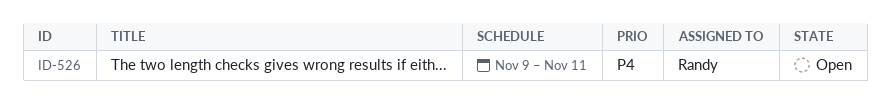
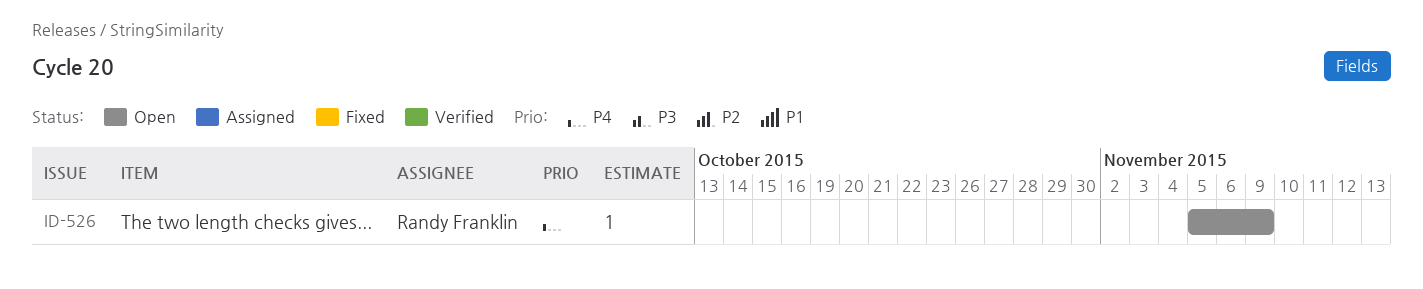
ID-526, start: Nov 9 -> Nov 5
ID-526, due: Nov 11 -> Nov 9

